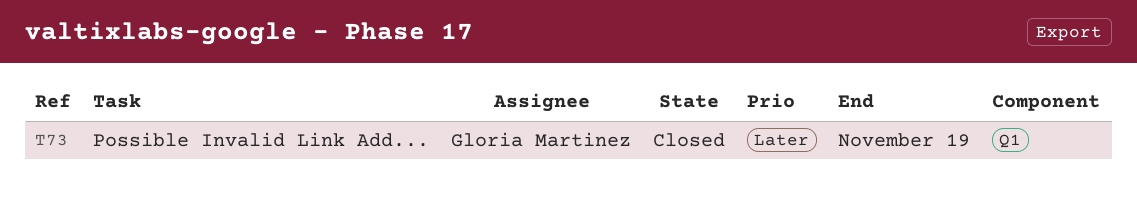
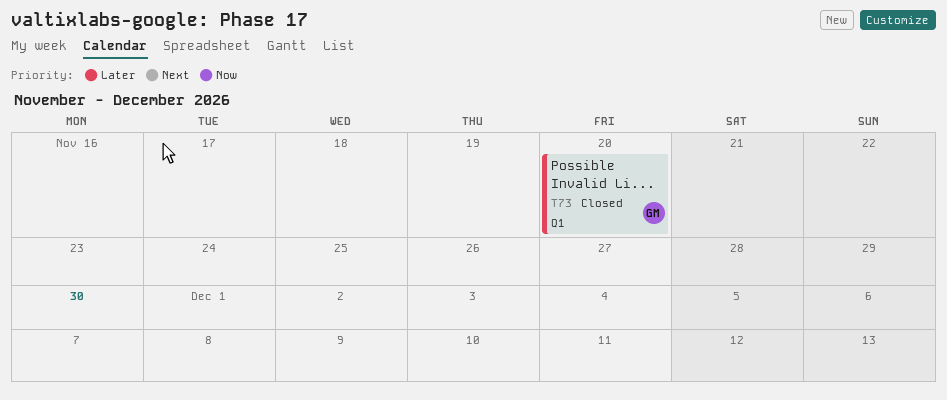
T73, due: Nov 19 -> Nov 20

